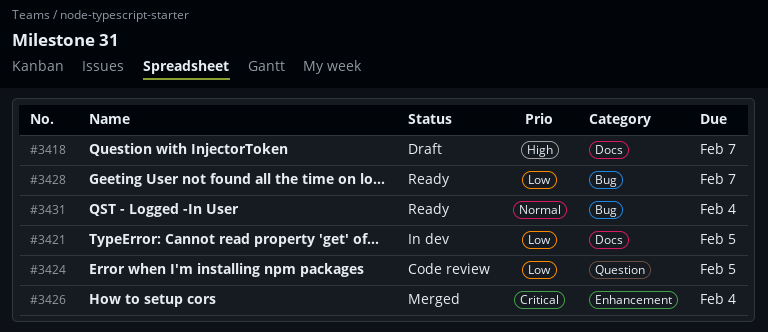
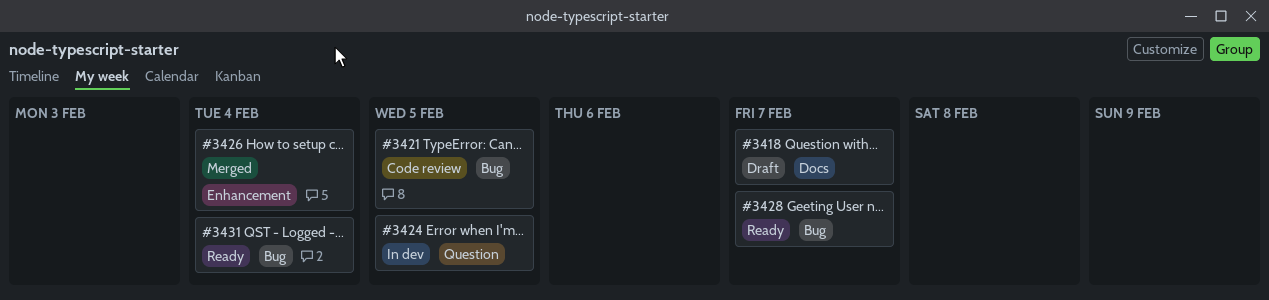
#3421, status: In dev -> Code review
#3421, label: Docs -> Bug
#3424, status: Code review -> In dev

